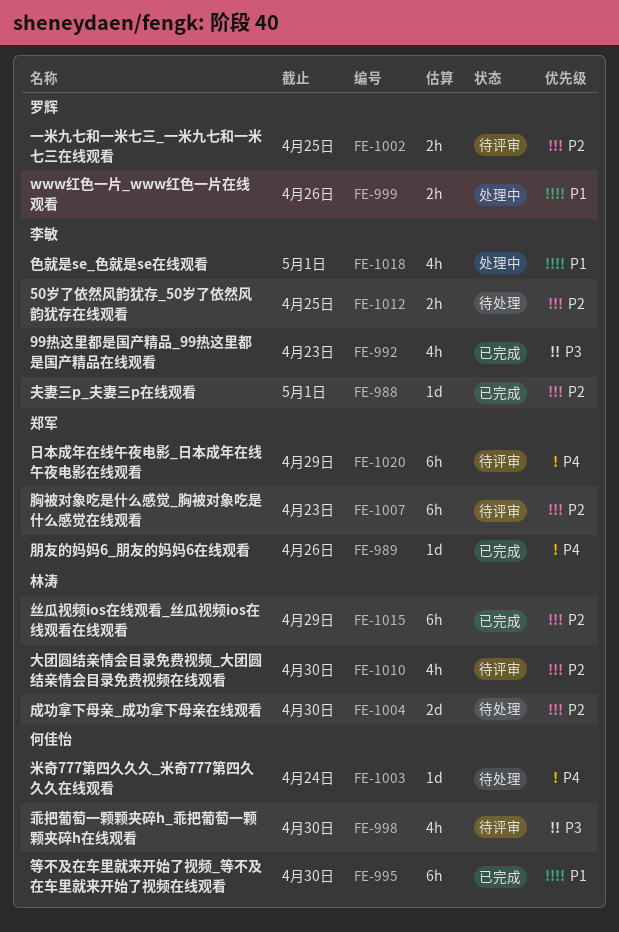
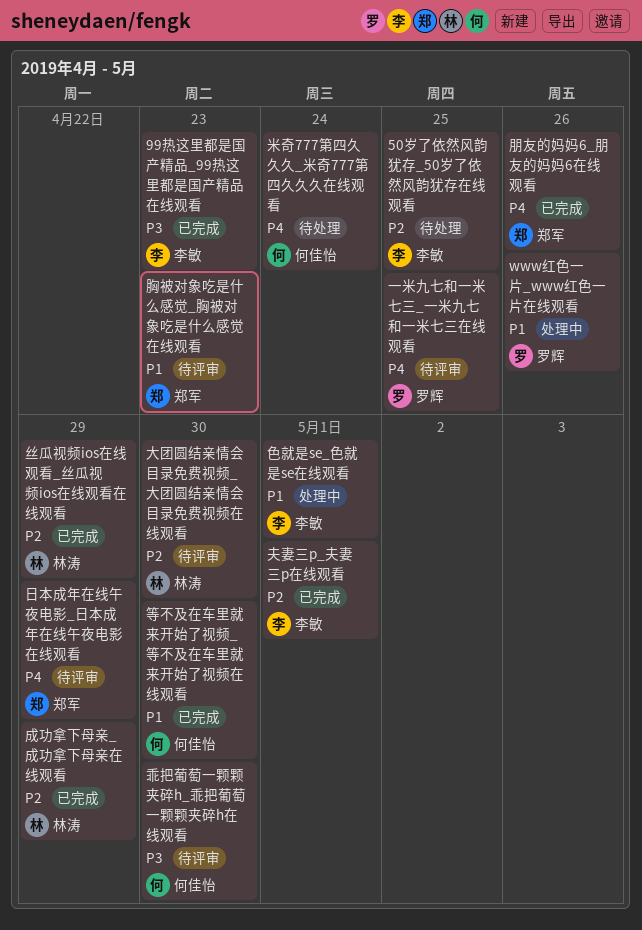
一米九七和一米七三_一米九七和一米七三在线观看, priority: P2 -> P4
成功拿下母亲_成功拿下母亲在线观看, status: 待处理 -> 已完成
成功拿下母亲_成功拿下母亲在线观看, due: Apr 30 -> Apr 29
胸被对象吃是什么感觉_胸被对象吃是什么感觉在线观看, priority: P2 -> P1

